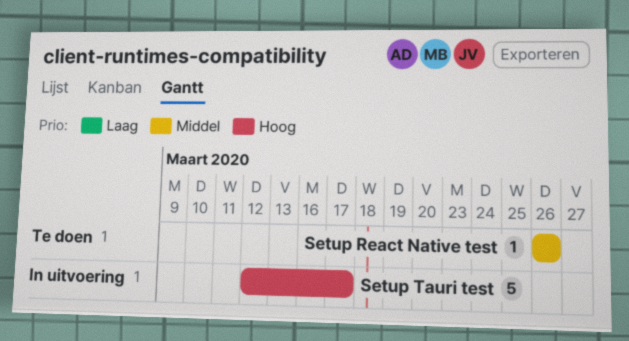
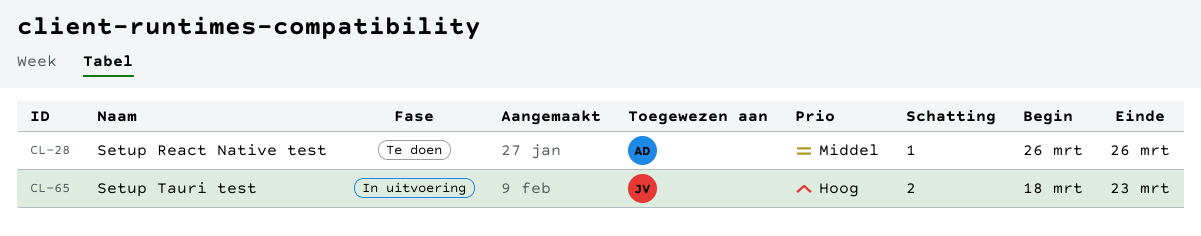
Setup Tauri test, estimate: 5 -> 2
Setup Tauri test, start: Mar 12 -> Mar 18
Setup Tauri test, due: Mar 17 -> Mar 23

